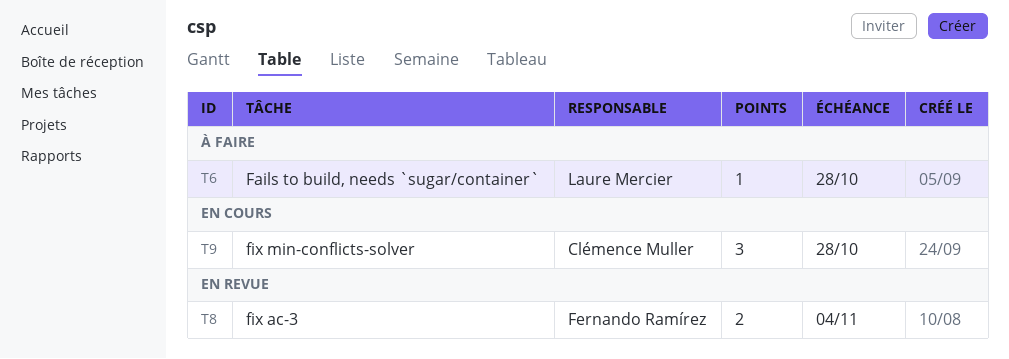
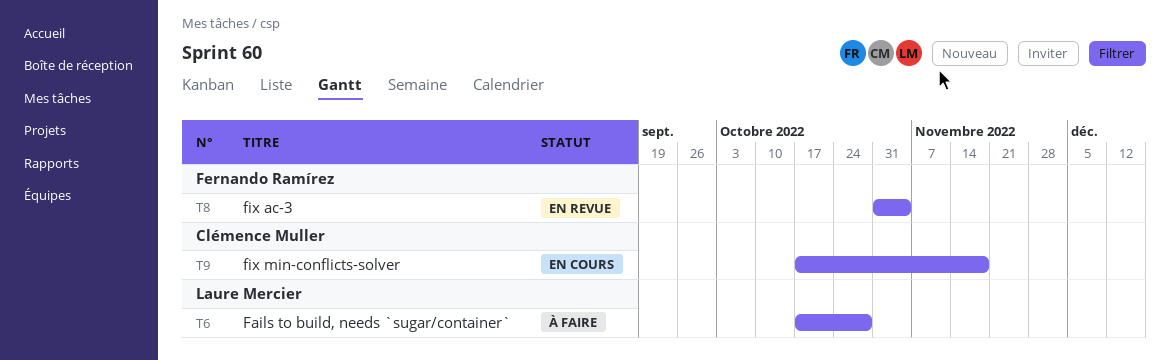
T9, due: Oct 28 -> Nov 18

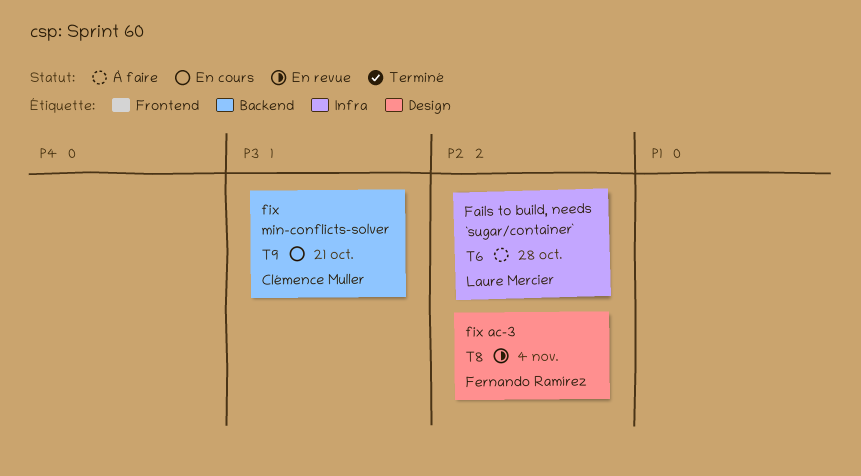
T9, due: Nov 18 -> Oct 21

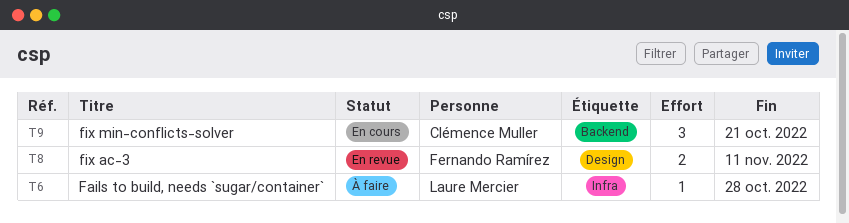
T8, due: Nov 4 -> Nov 11

